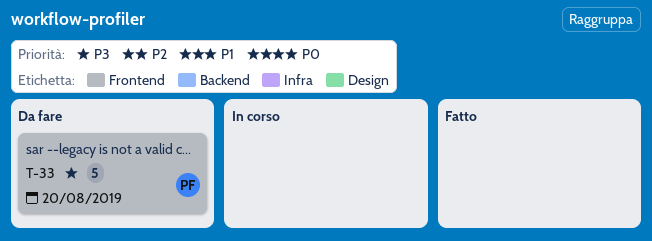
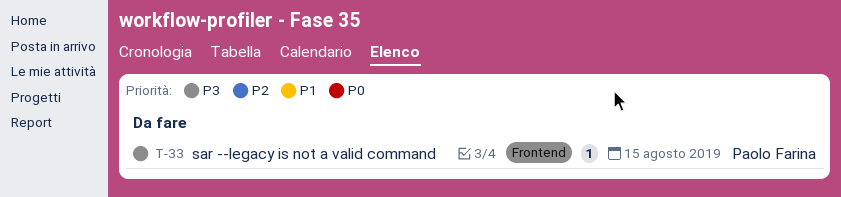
T-33, estimate: 5 -> 1
T-33, due: Aug 20 -> Aug 15

